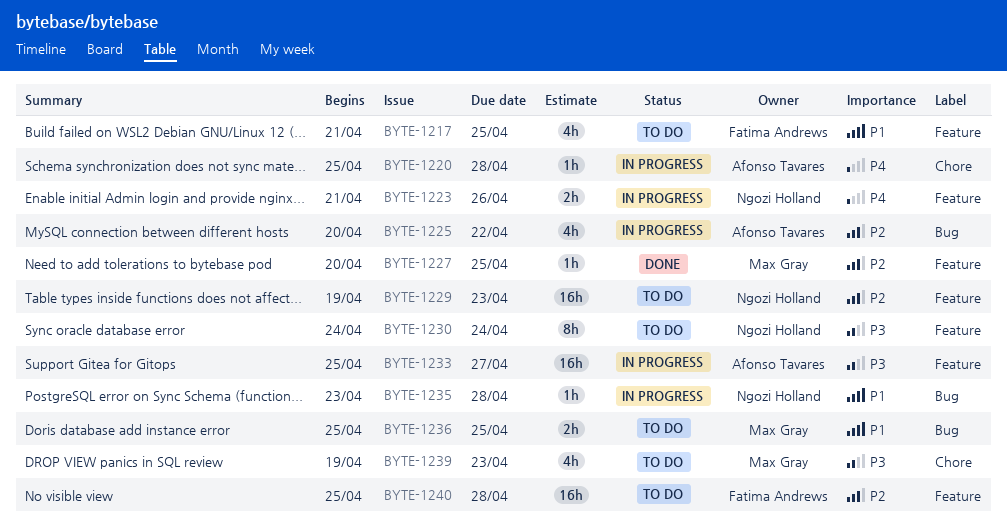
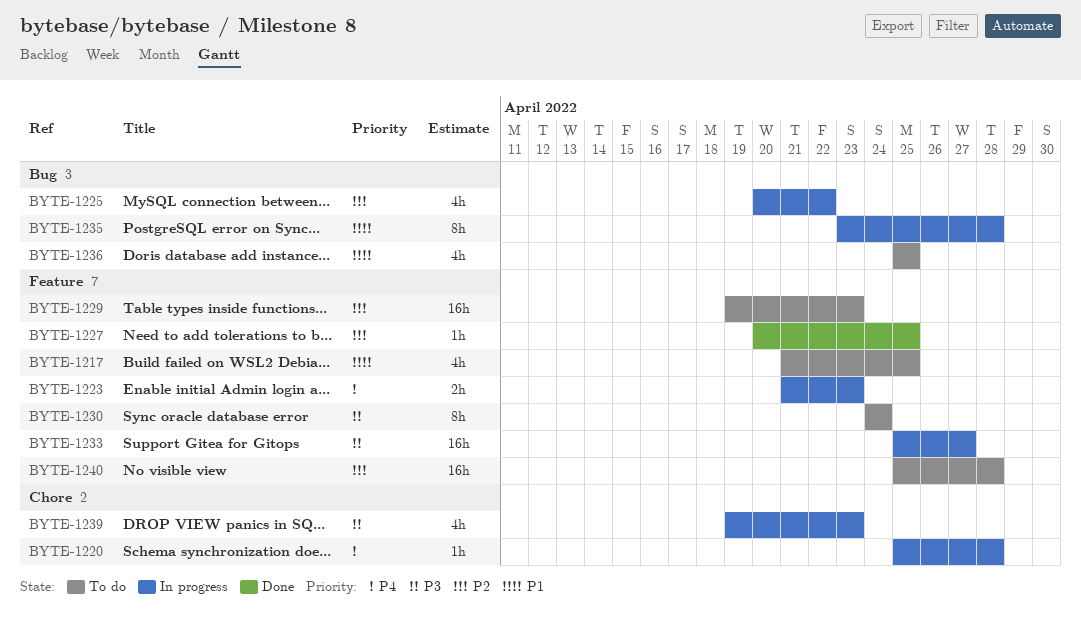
BYTE-1223, due: Apr 26 -> Apr 23
BYTE-1235, estimate: 1h -> 8h
BYTE-1236, estimate: 2h -> 4h
BYTE-1239, status: To do -> In progress

